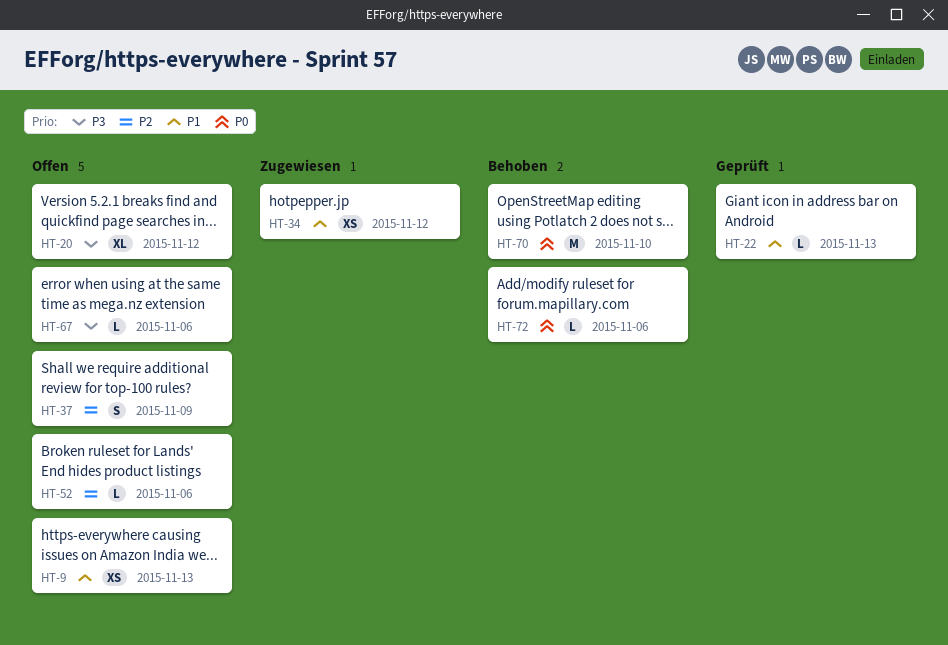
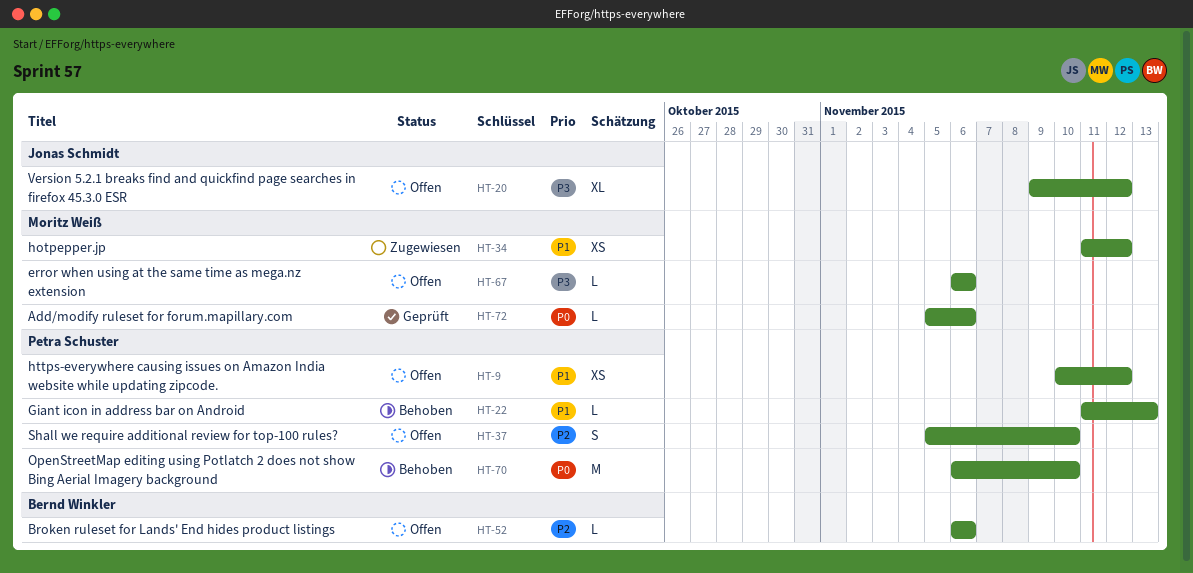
HT-9, due: Nov 13 -> Nov 12
HT-22, status: Geprüft -> Behoben
HT-37, due: Nov 9 -> Nov 10
HT-72, status: Behoben -> Geprüft

